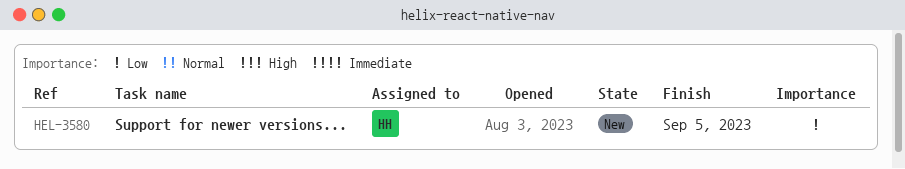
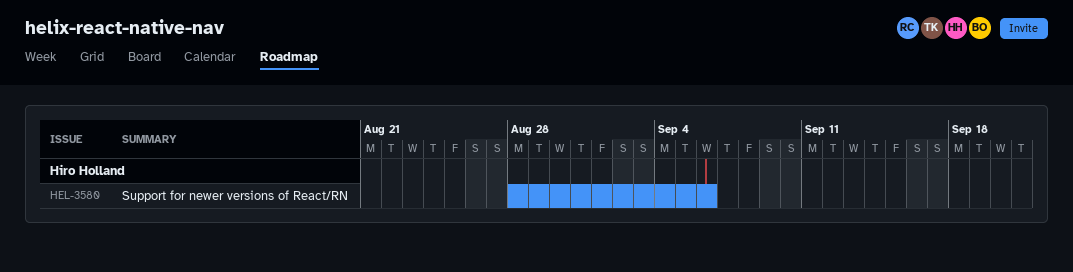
HEL-3580, due: Sep 5 -> Sep 6

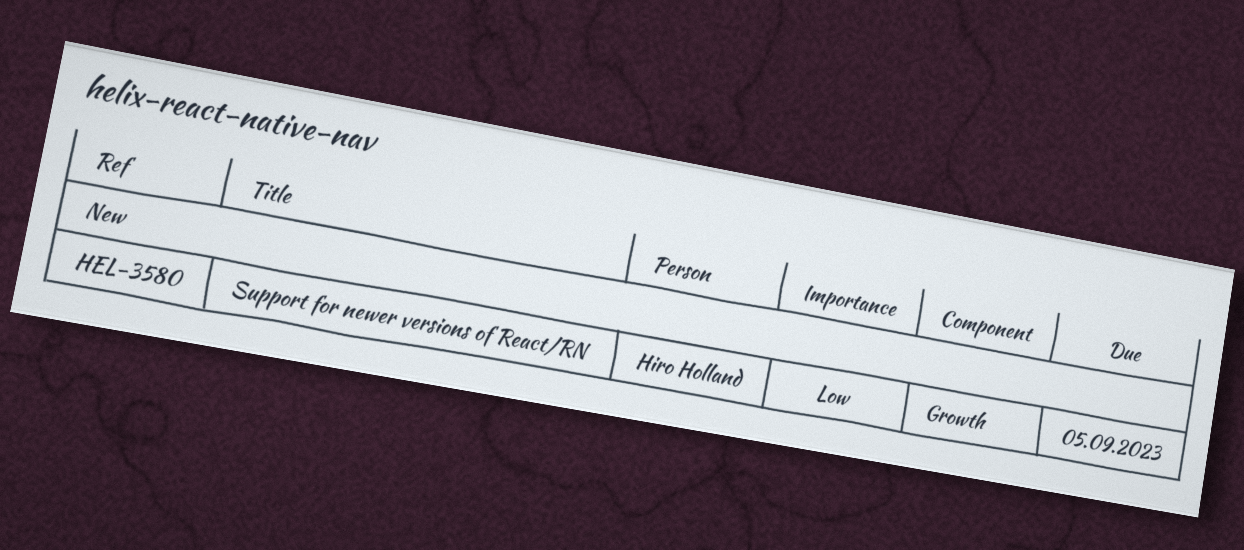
HEL-3580, due: Sep 6 -> Sep 5

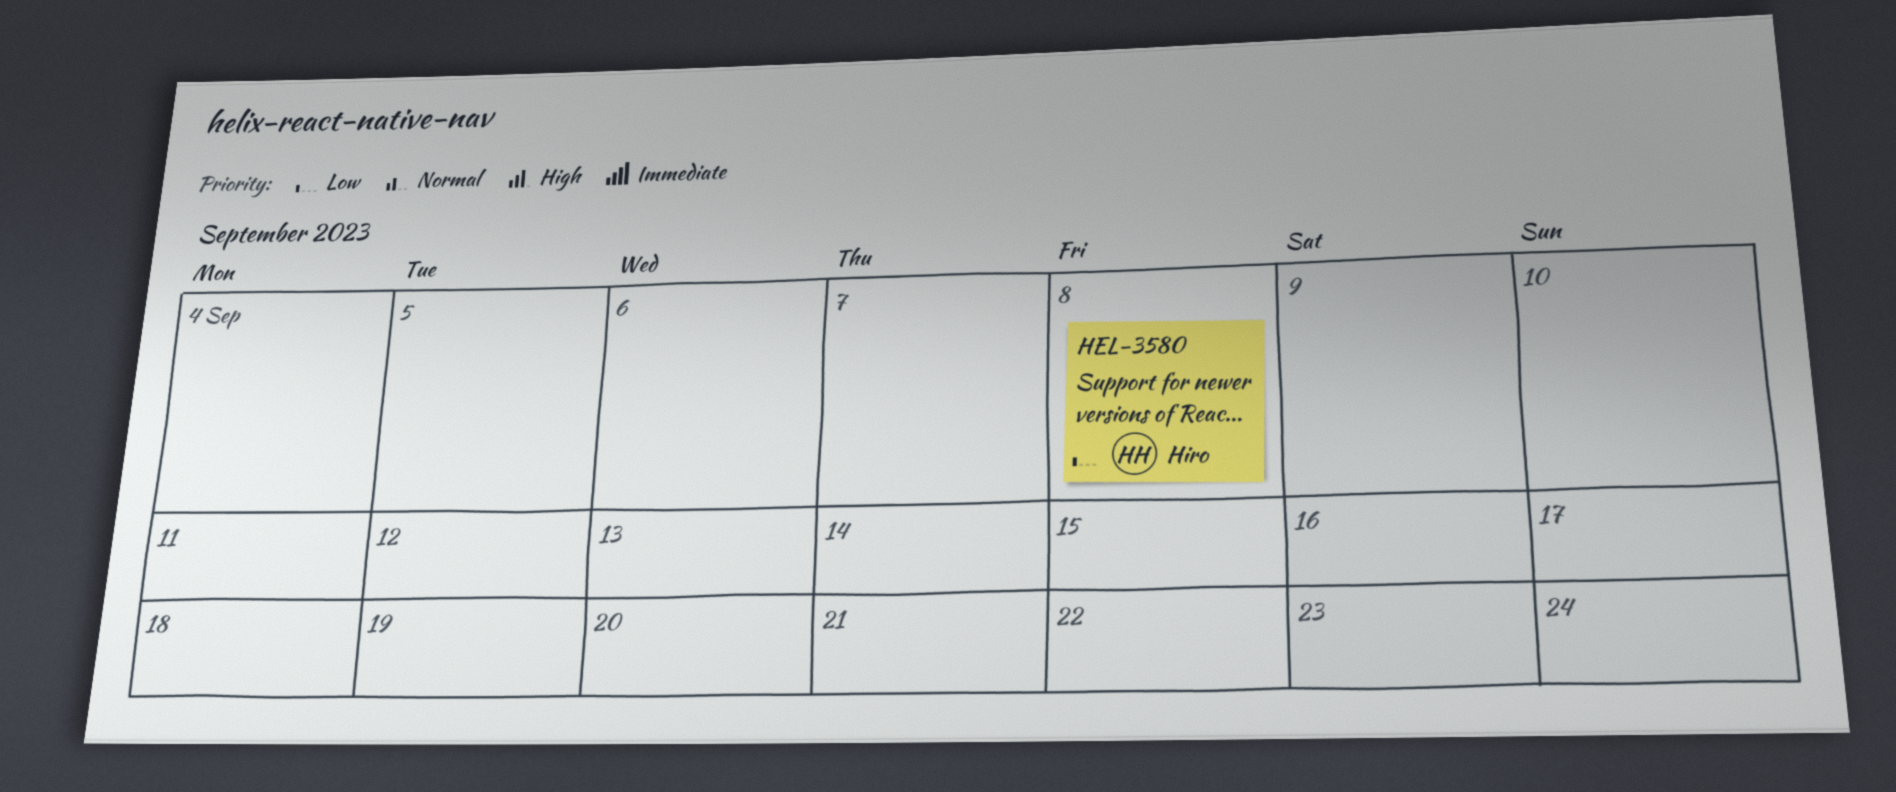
HEL-3580, due: Sep 5 -> Sep 8

